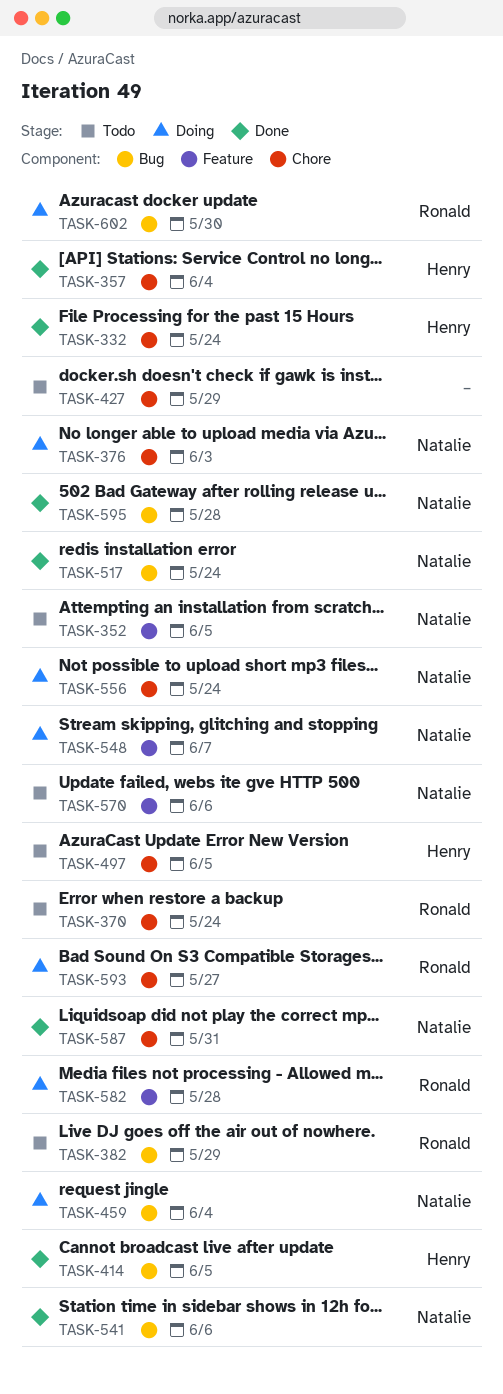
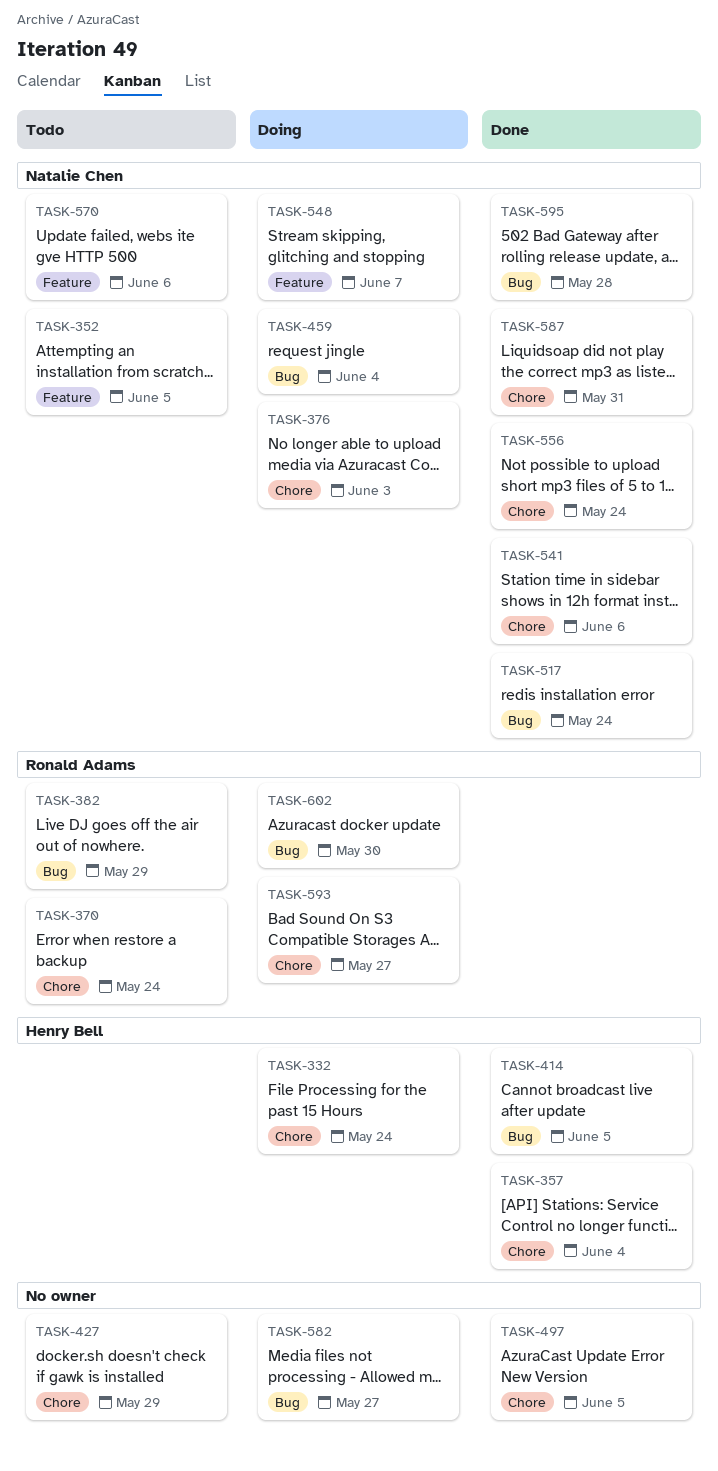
TASK-332, status: Done -> Doing
TASK-497, status: Todo -> Done
TASK-497, owner: Henry Bell -> none
TASK-541, label: Bug -> Chore
TASK-556, status: Doing -> Done
TASK-582, owner: Ronald Adams -> none
TASK-582, label: Feature -> Bug
TASK-582, due: May 28 -> May 27

